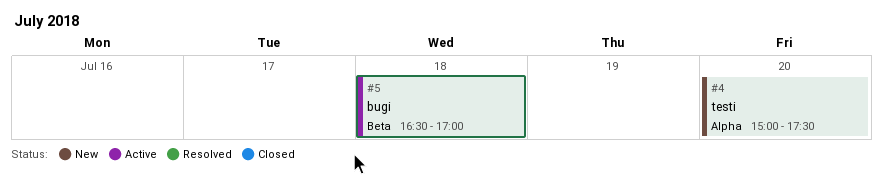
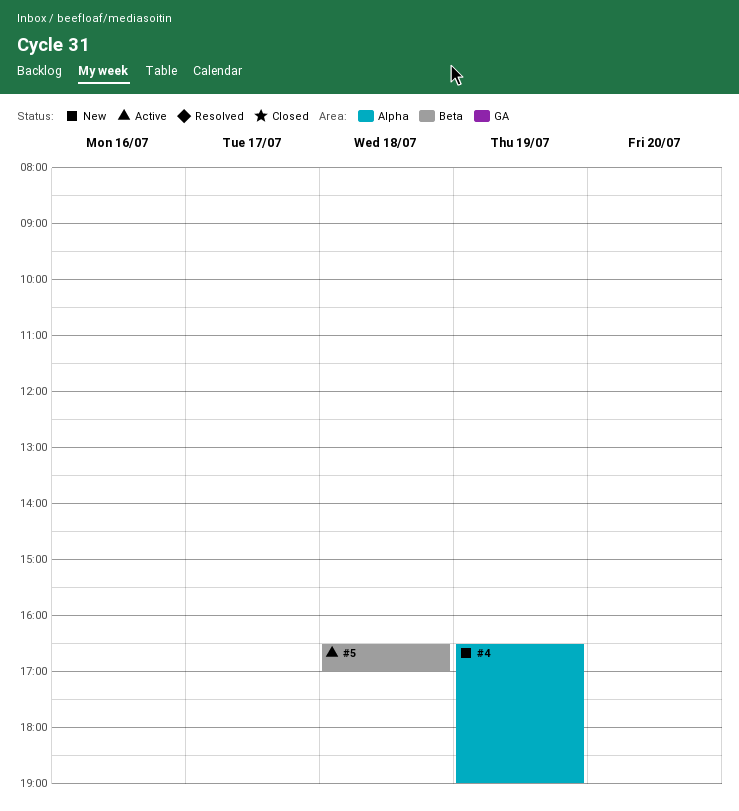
#4, day: Jul 20 -> Jul 19
#4, begins: 15:00 -> 16:30
#4, ends: 17:30 -> 19:00

